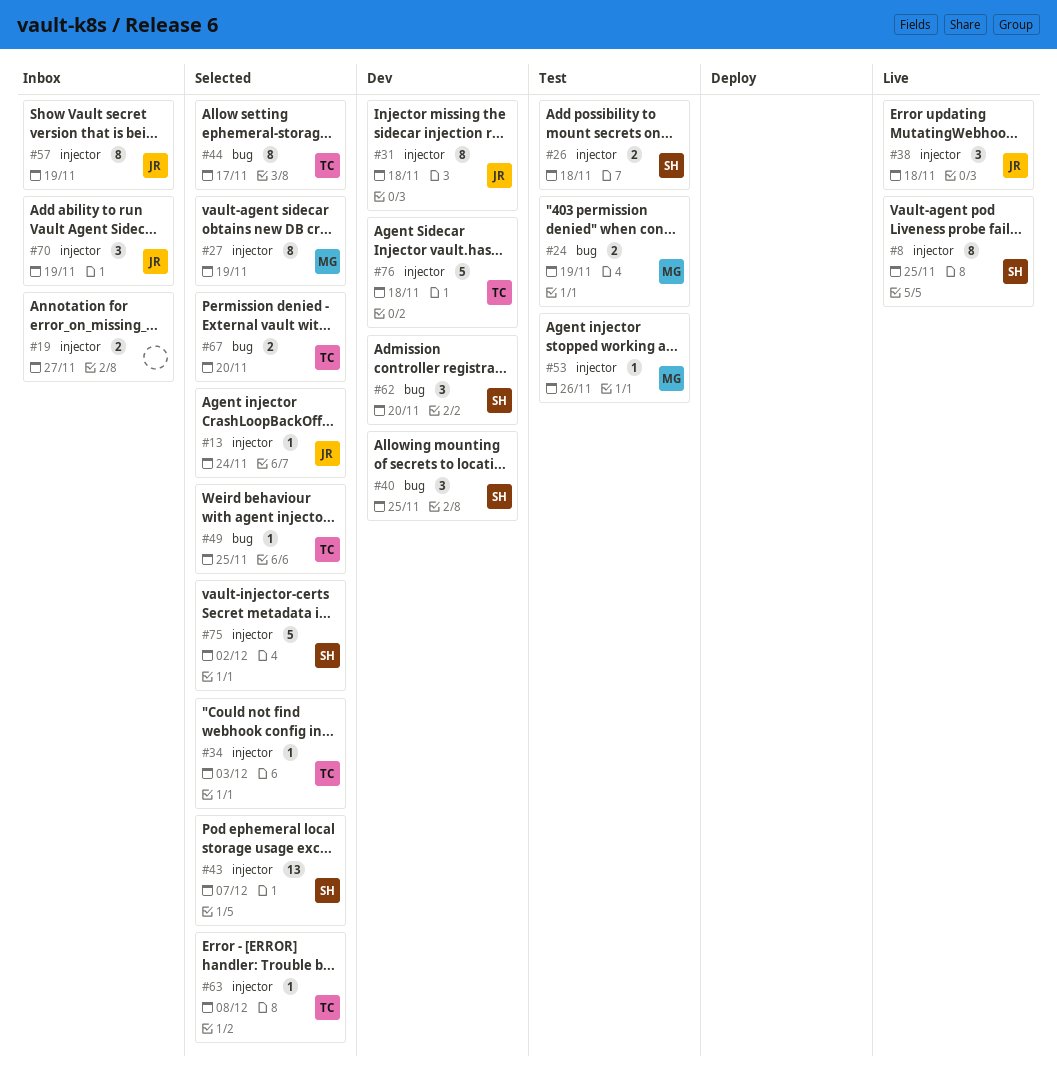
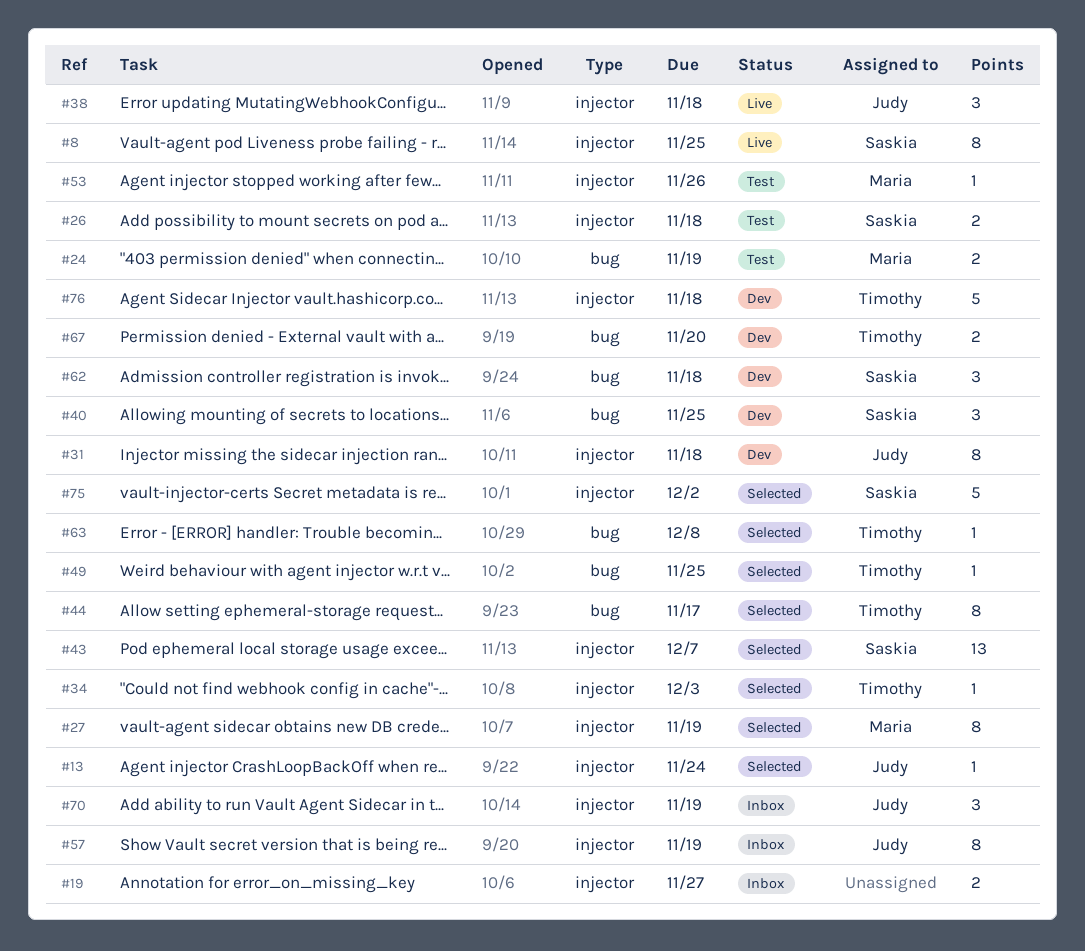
#62, due: Nov 20 -> Nov 18
#63, label: injector -> bug
#67, status: Selected -> Dev

